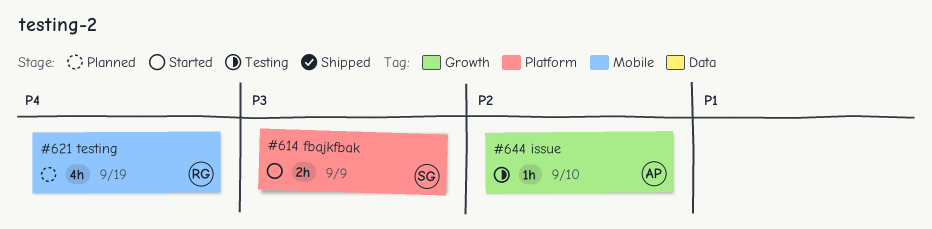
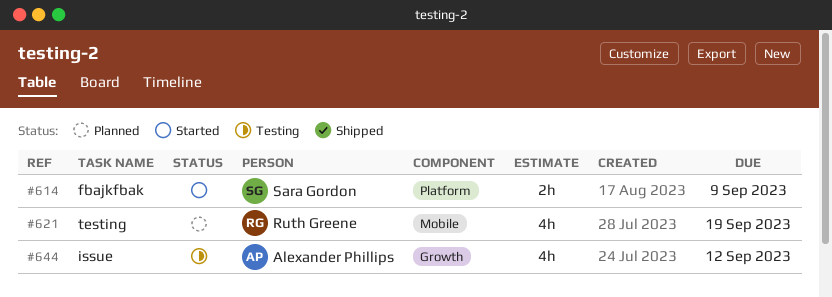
#644, estimate: 1h -> 4h
#644, due: Sep 10 -> Sep 12

